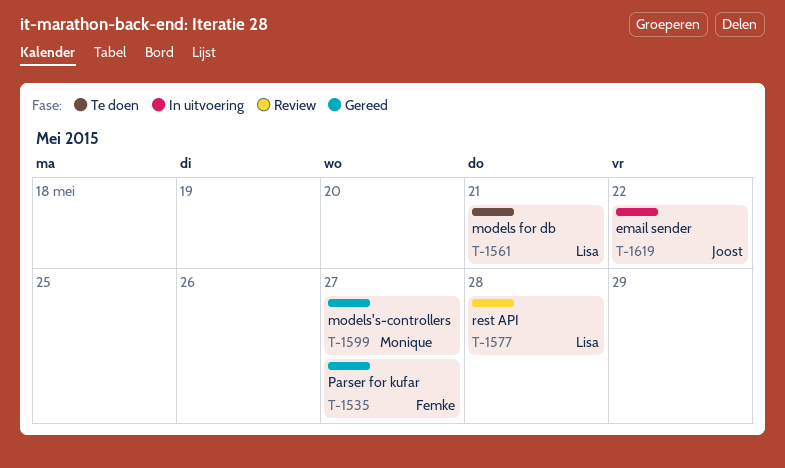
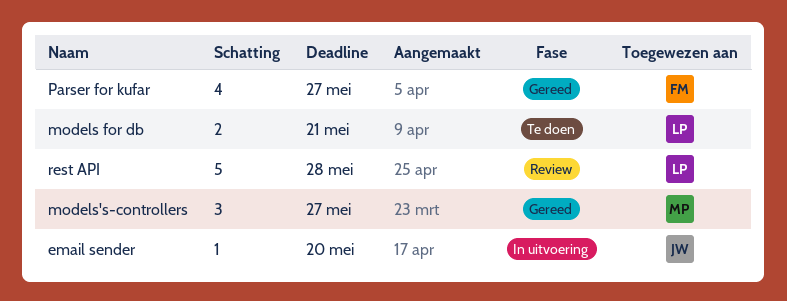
email sender, due: May 22 -> May 20

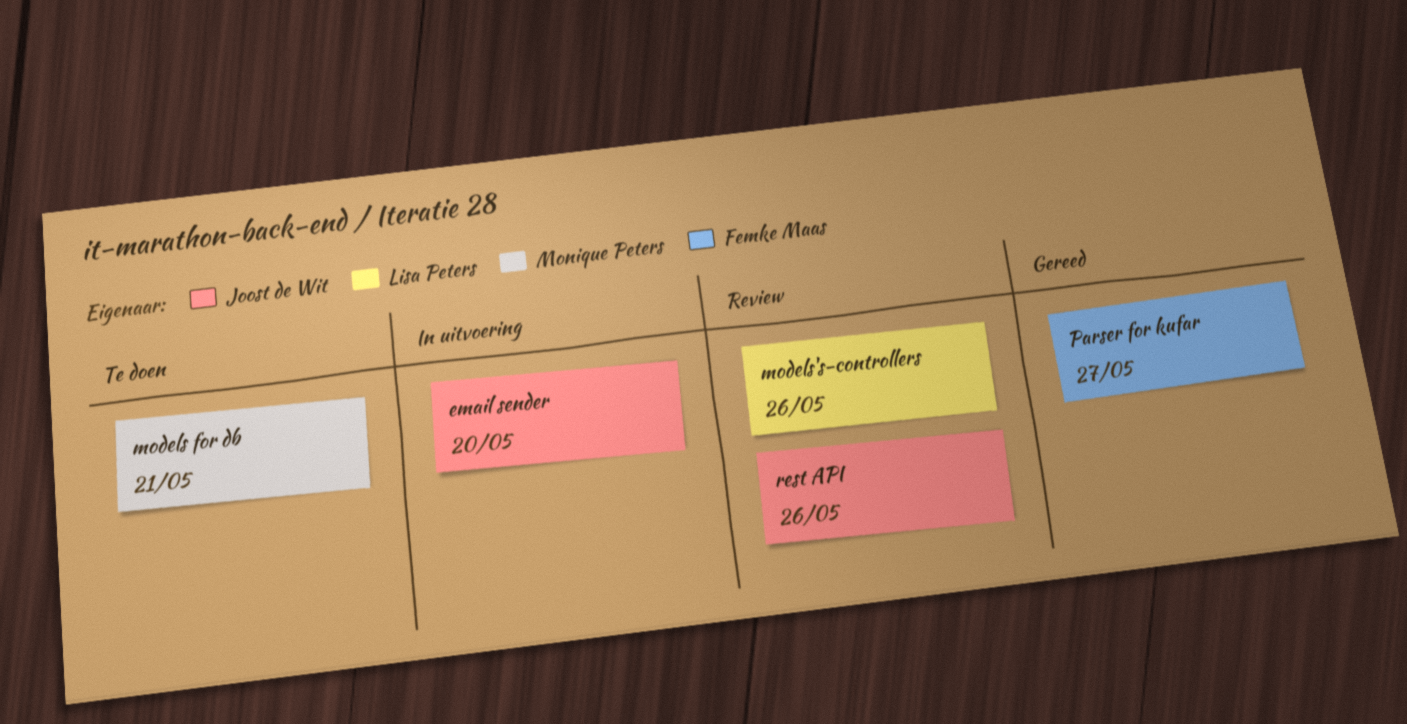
models for db, owner: Lisa Peters -> Monique Peters
models's-controllers, status: Gereed -> Review
models's-controllers, owner: Monique Peters -> Lisa Peters
models's-controllers, due: May 27 -> May 26
rest API, owner: Lisa Peters -> Joost de Wit
rest API, due: May 28 -> May 26

